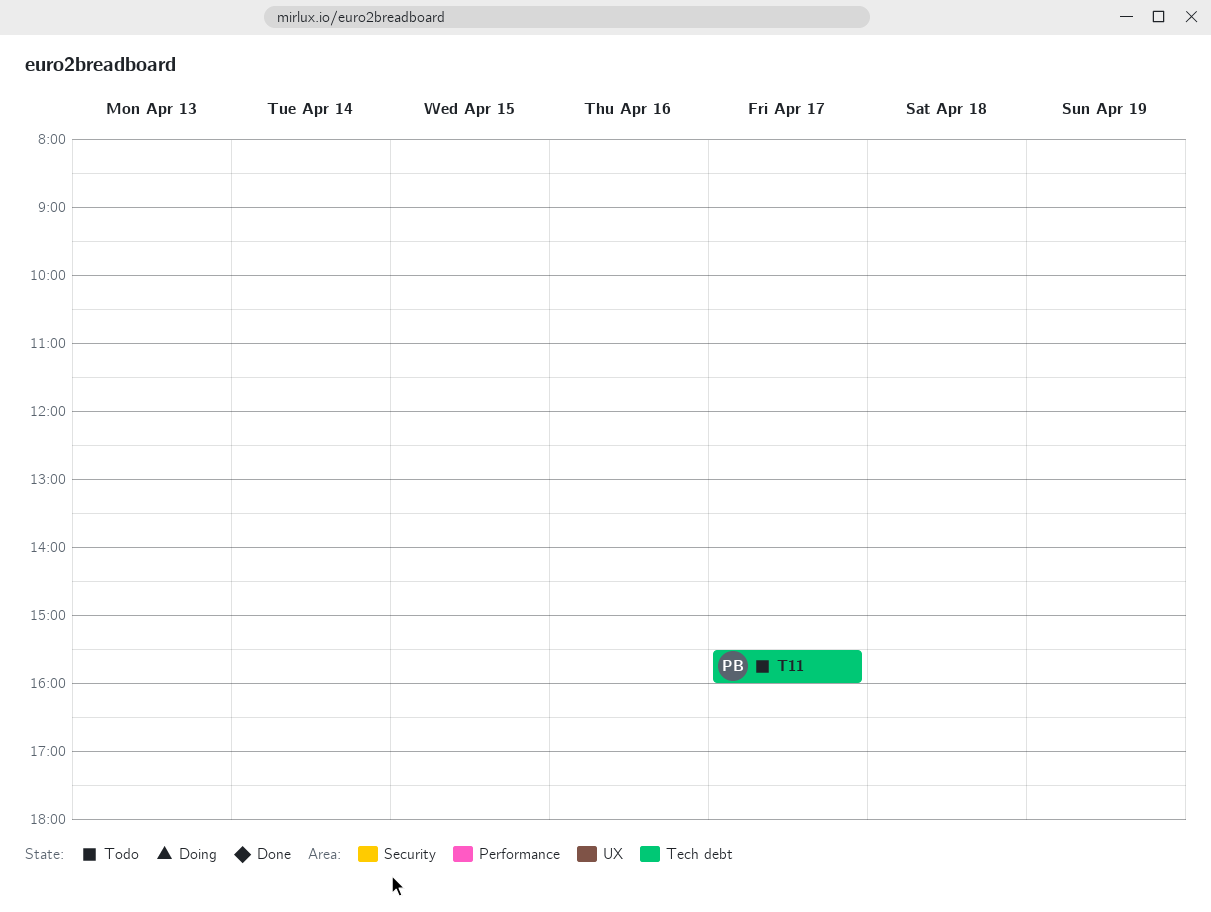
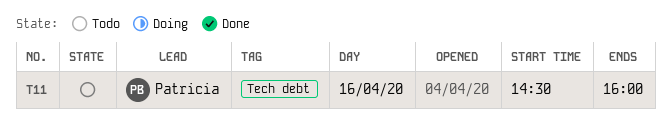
T11, day: Apr 17 -> Apr 16
T11, begins: 15:30 -> 14:30

